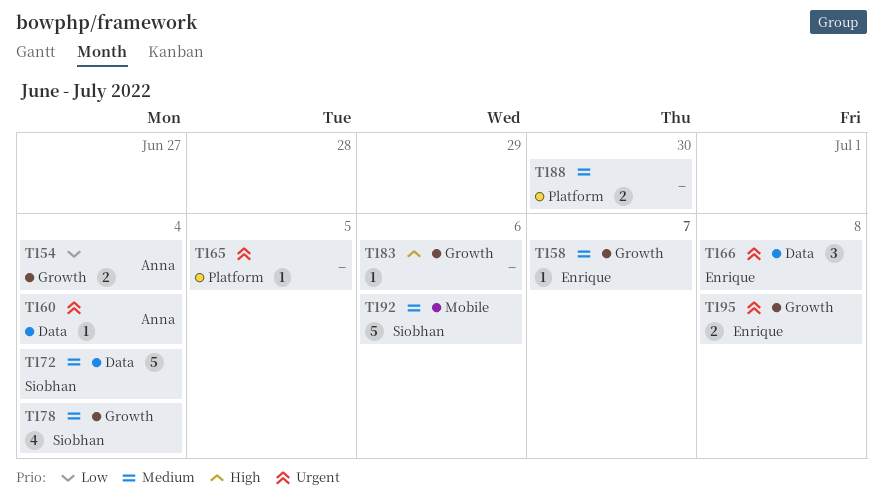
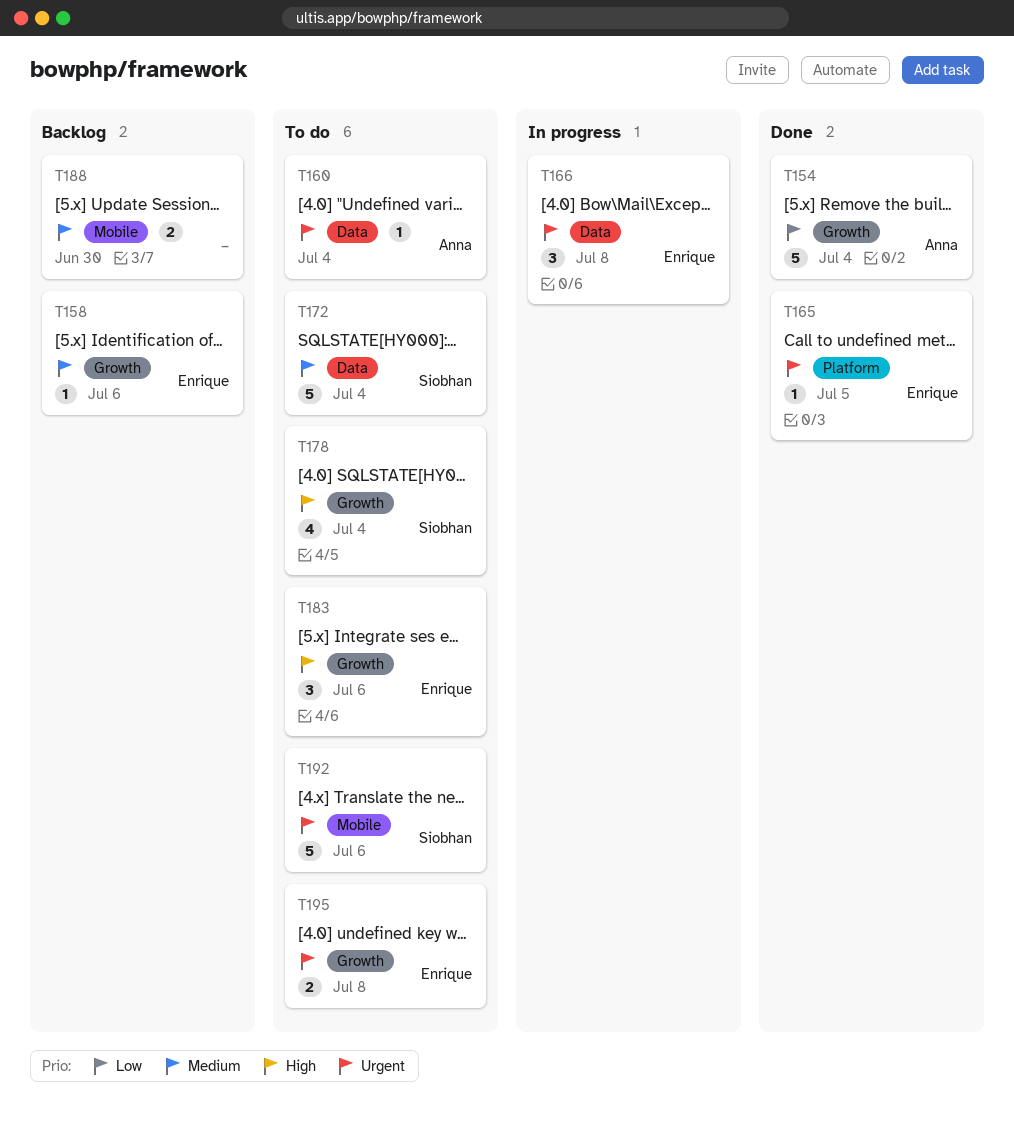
T154, estimate: 2 -> 5
T158, due: Jul 7 -> Jul 6
T165, owner: none -> Enrique
T178, priority: Medium -> High
T183, owner: none -> Enrique
T183, estimate: 1 -> 3
T188, label: Platform -> Mobile
T192, priority: Medium -> Urgent

